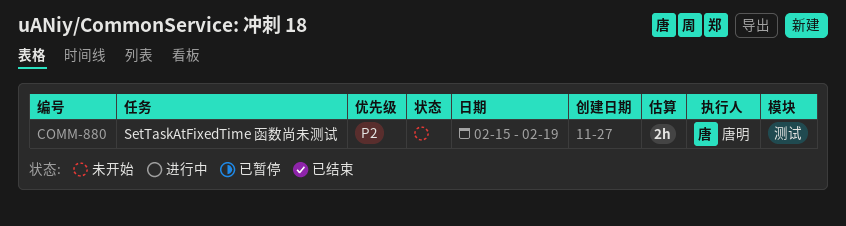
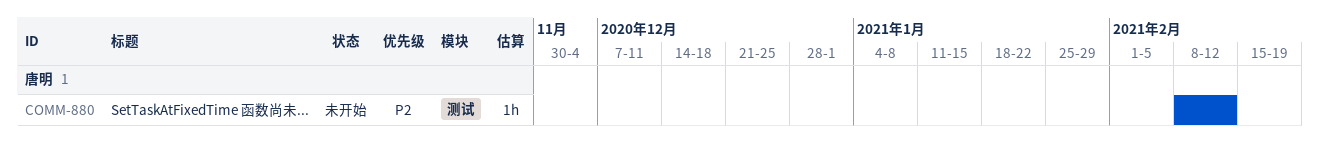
COMM-880, estimate: 2h -> 1h
COMM-880, start: Feb 15 -> Feb 8
COMM-880, due: Feb 19 -> Feb 12

